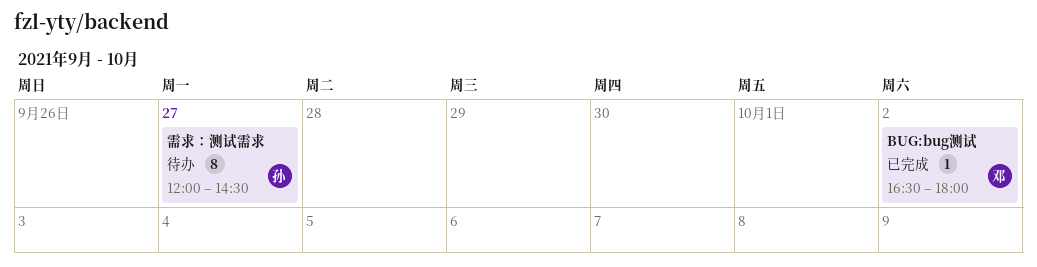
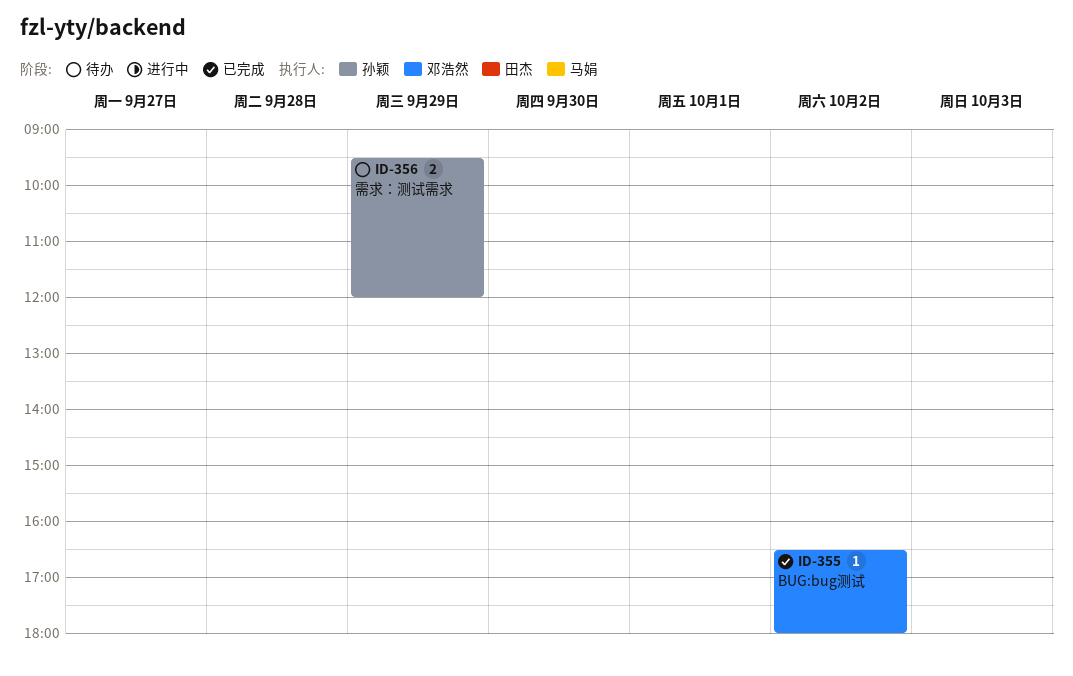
需求：测试需求, estimate: 8 -> 2
需求：测试需求, day: Sep 27 -> Sep 29
需求：测试需求, begins: 12:00 -> 09:30
需求：测试需求, ends: 14:30 -> 12:00

